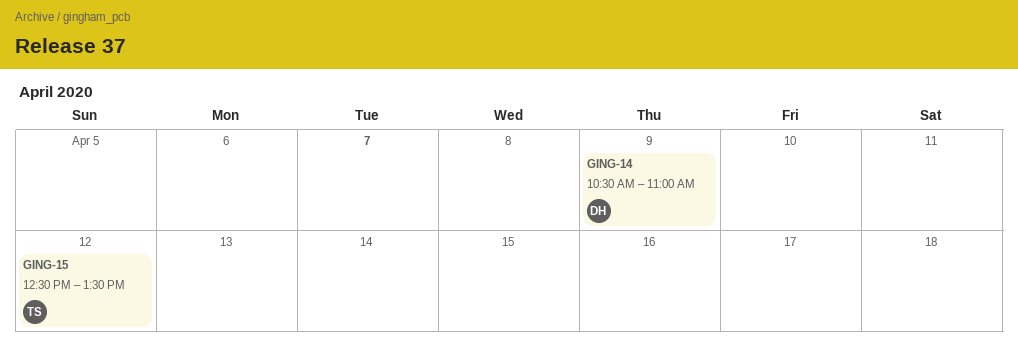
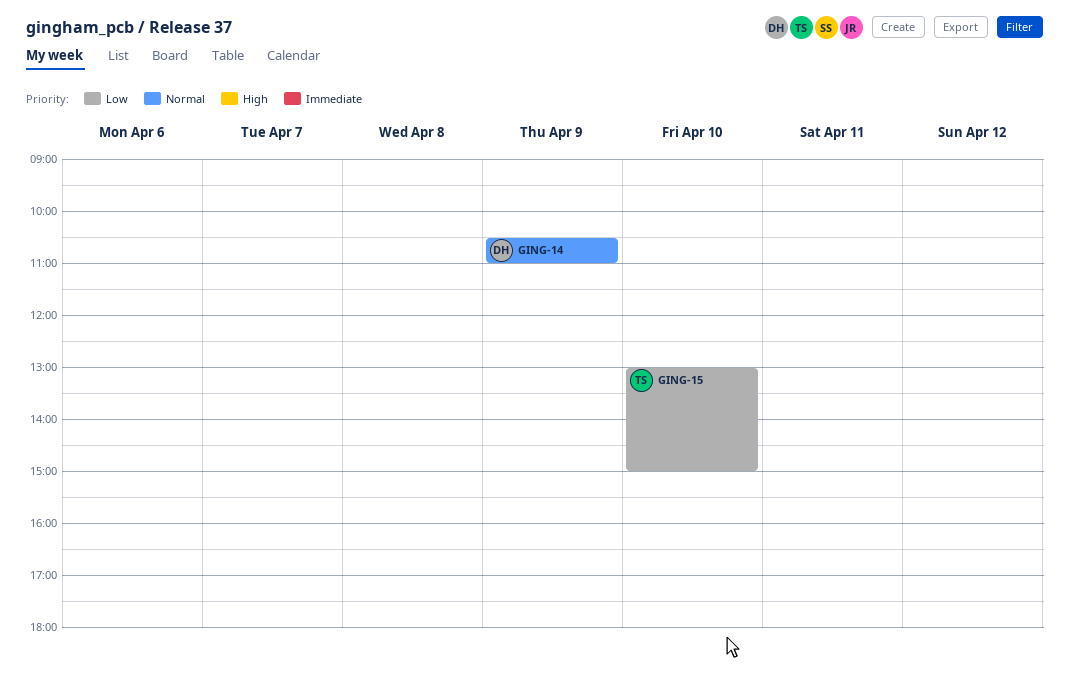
GING-15, day: Apr 12 -> Apr 10
GING-15, begins: 12:30 -> 13:00
GING-15, ends: 13:30 -> 15:00

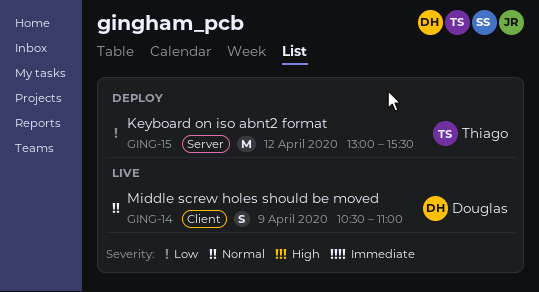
GING-15, day: Apr 10 -> Apr 12
GING-15, ends: 15:00 -> 15:30

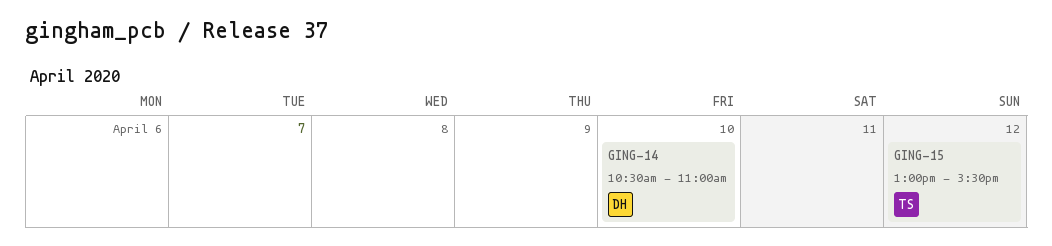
GING-14, day: Apr 9 -> Apr 10

